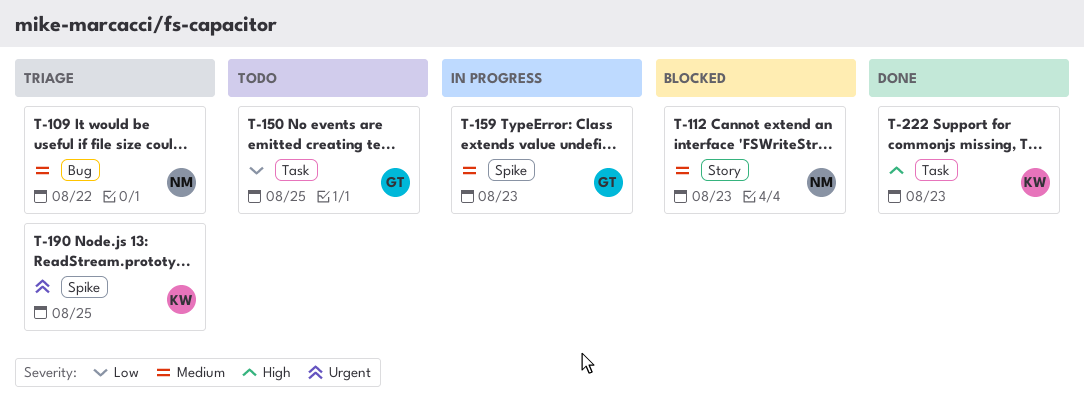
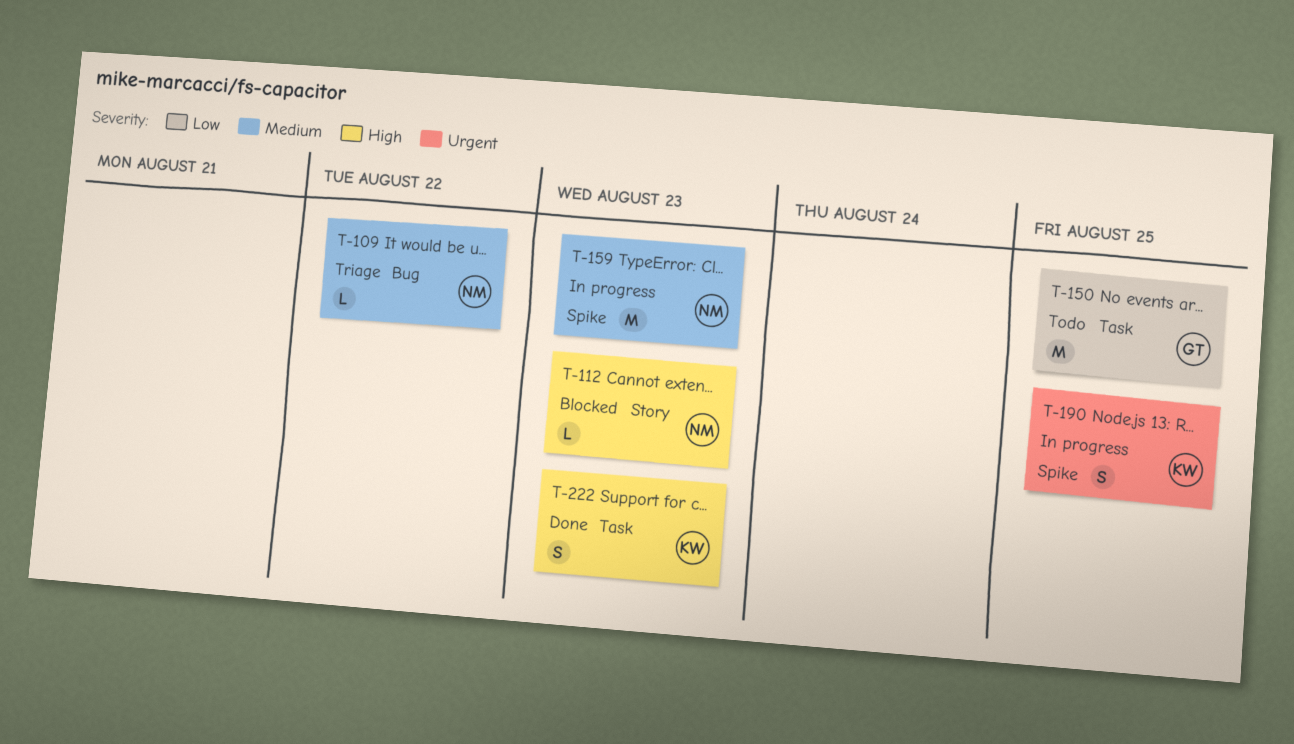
T-112, priority: Medium -> High
T-159, owner: GT -> NM
T-190, status: Triage -> In progress

